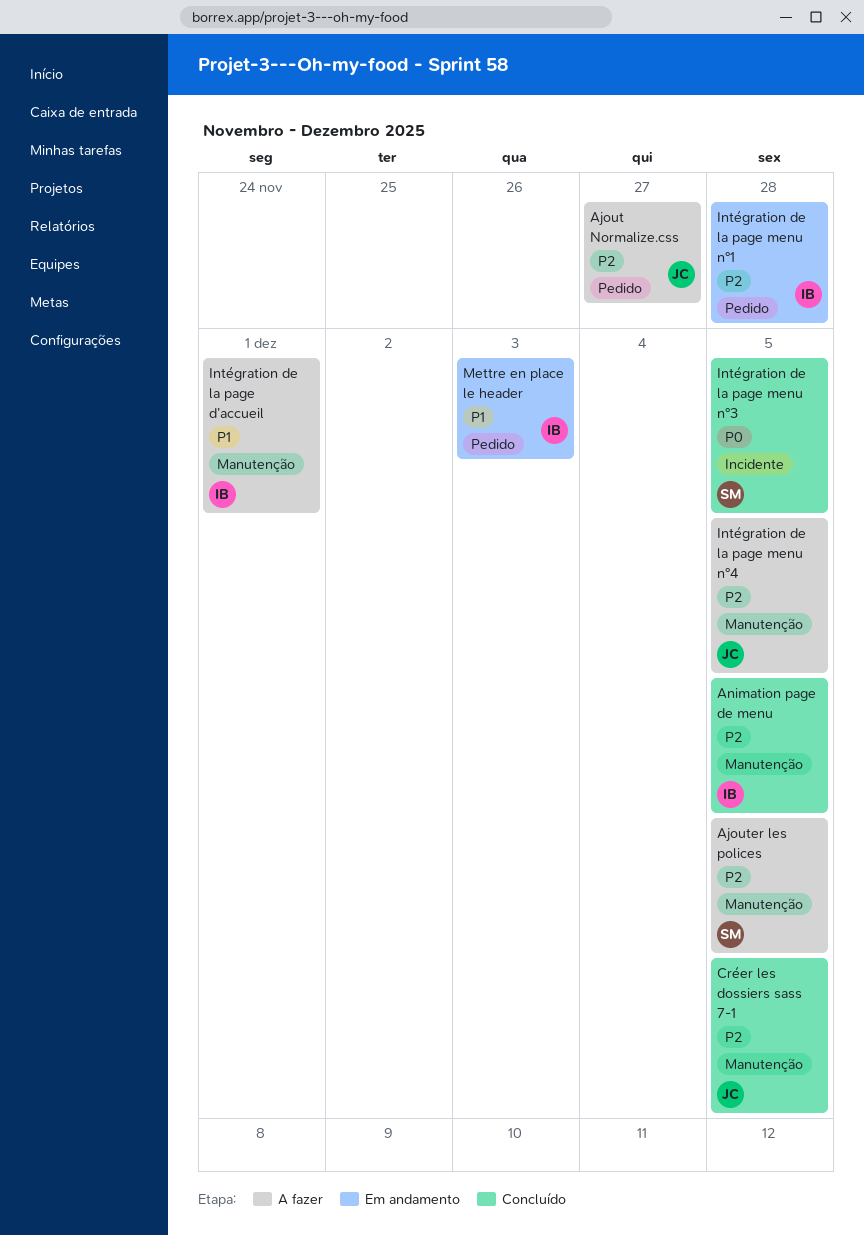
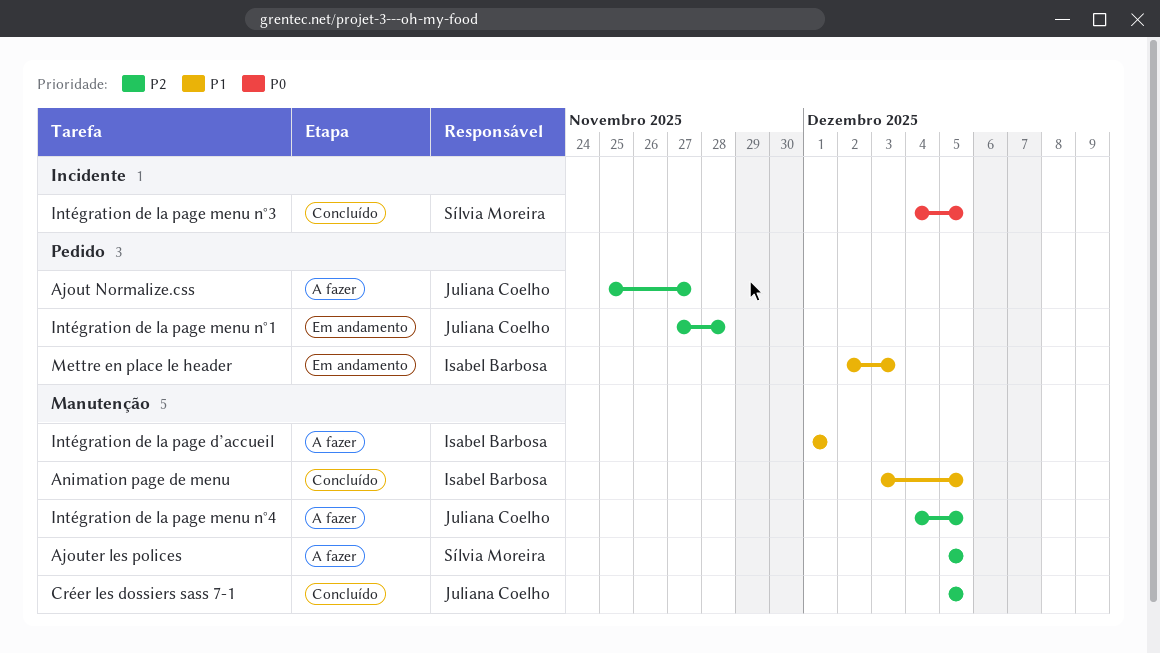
Animation page de menu, priority: P2 -> P1
Intégration de la page menu n°1, owner: Isabel Barbosa -> Juliana Coelho

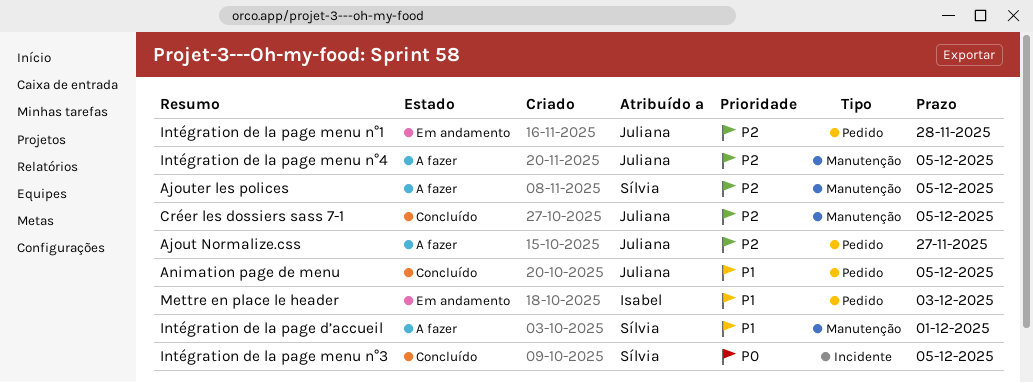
Animation page de menu, owner: Isabel Barbosa -> Juliana Coelho
Animation page de menu, label: Manutenção -> Pedido
Intégration de la page d’accueil, owner: Isabel Barbosa -> Sílvia Moreira

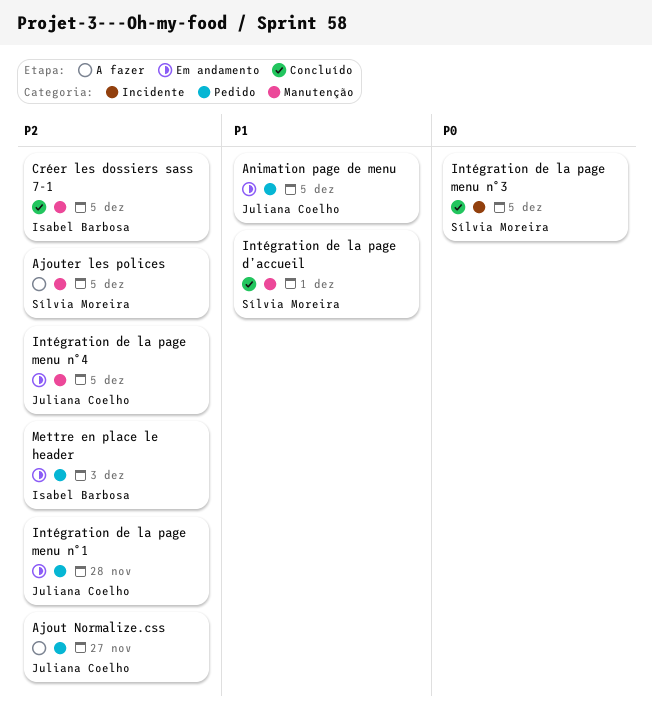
Animation page de menu, status: Concluído -> Em andamento
Créer les dossiers sass 7-1, owner: Juliana Coelho -> Isabel Barbosa
Intégration de la page d’accueil, status: A fazer -> Concluído
Intégration de la page menu n°4, status: A fazer -> Em andamento
Mettre en place le header, priority: P1 -> P2

